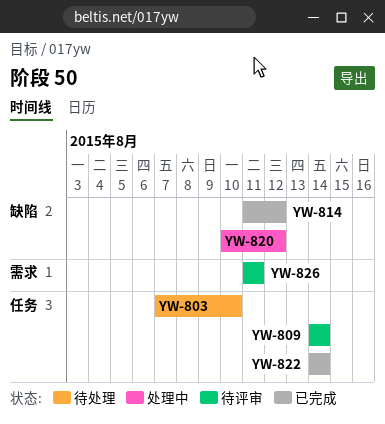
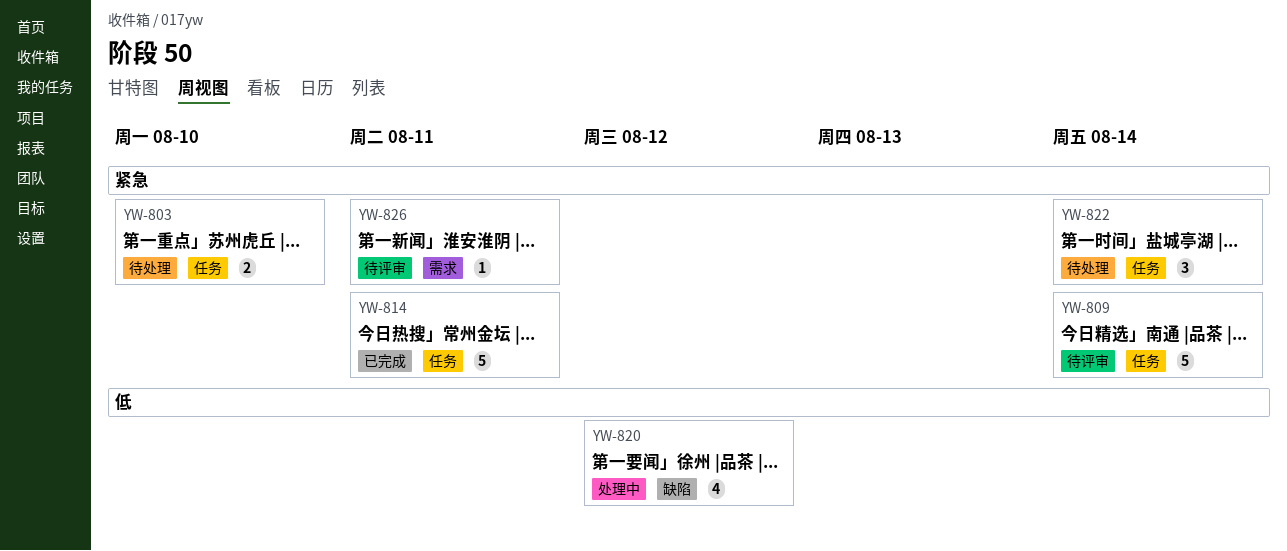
YW-814, label: 缺陷 -> 任务
YW-814, due: Aug 12 -> Aug 11
YW-822, status: 已完成 -> 待处理

